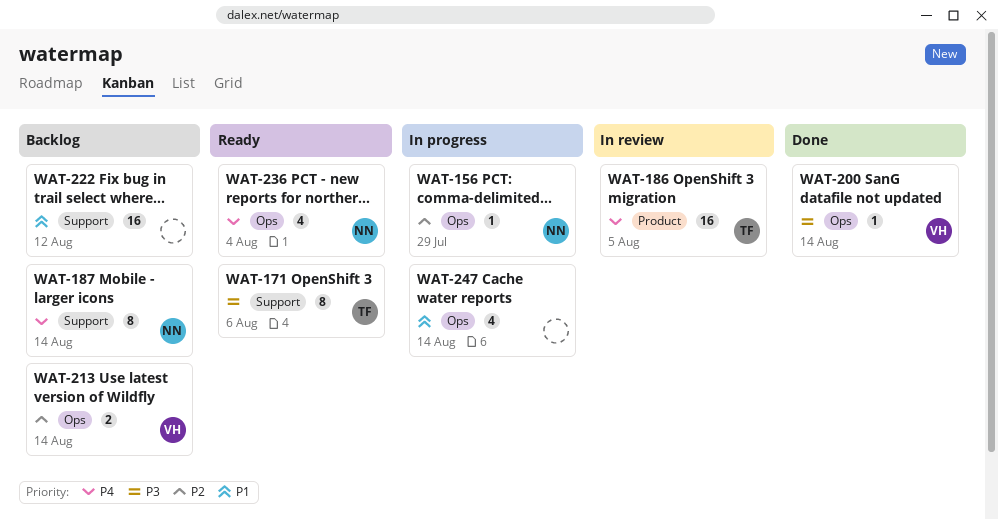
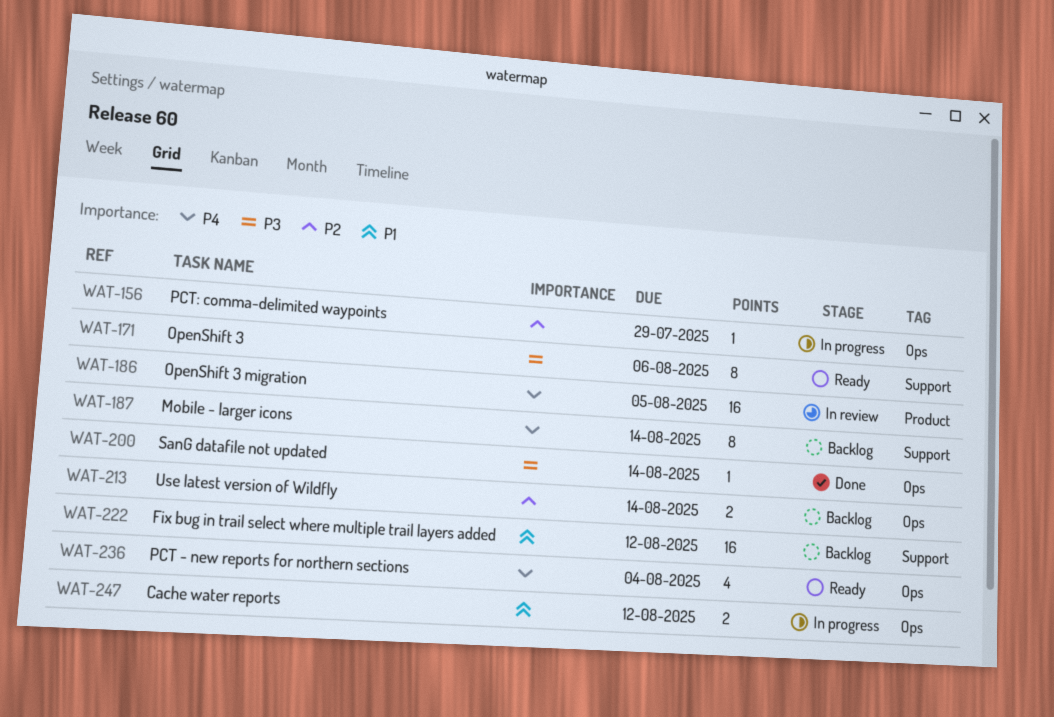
WAT-247, estimate: 4 -> 2
WAT-247, due: Aug 14 -> Aug 12

